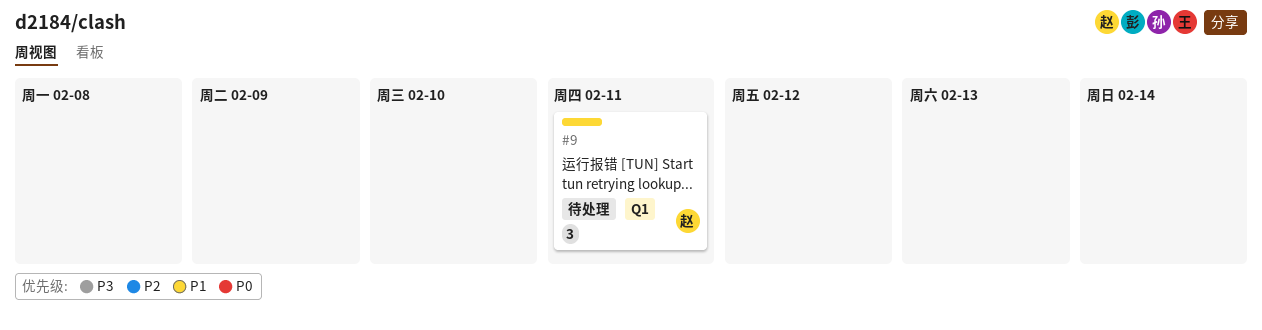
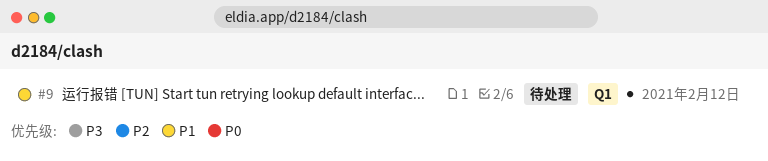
#9, estimate: 3 -> 1
#9, due: Feb 11 -> Feb 12

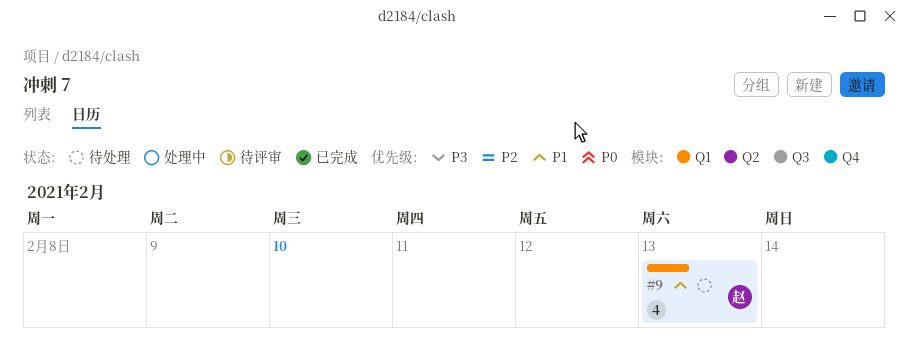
#9, estimate: 1 -> 4
#9, due: Feb 12 -> Feb 13

